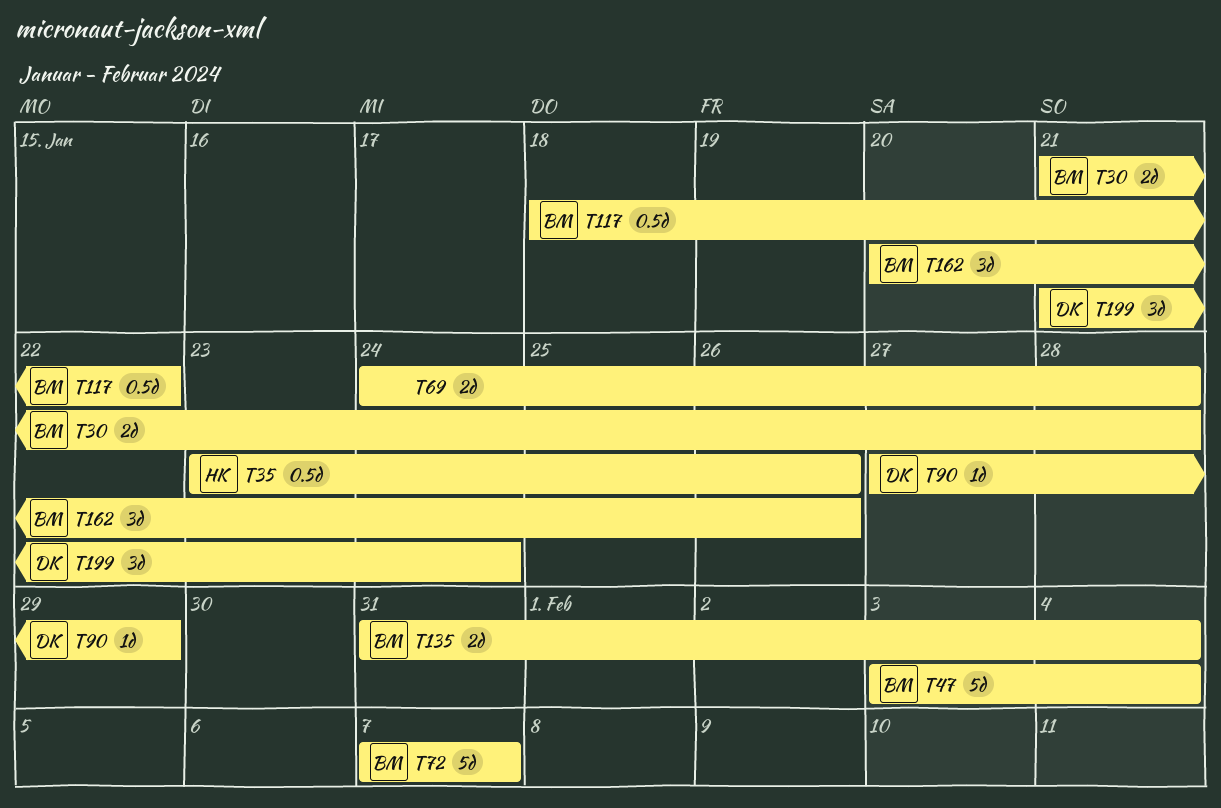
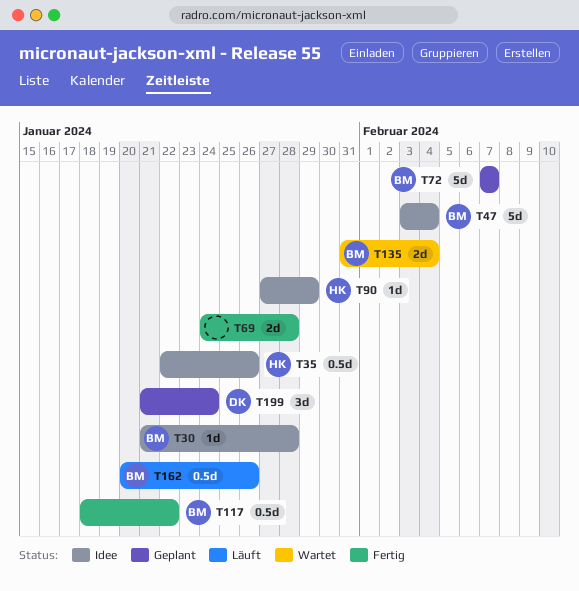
T30, estimate: 2d -> 1d
T35, start: Jan 23 -> Jan 22
T90, owner: DK -> HK
T162, estimate: 3d -> 0.5d

